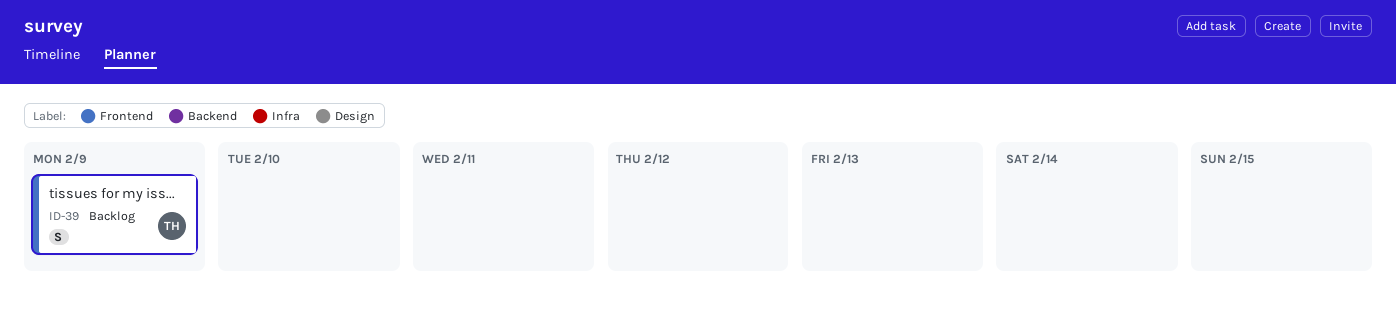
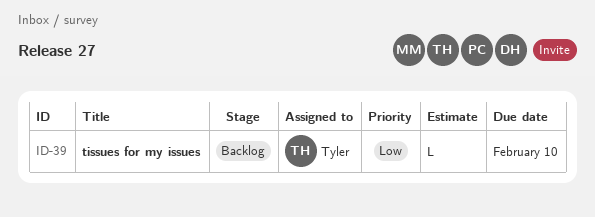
ID-39, estimate: S -> L
ID-39, due: Feb 9 -> Feb 10

